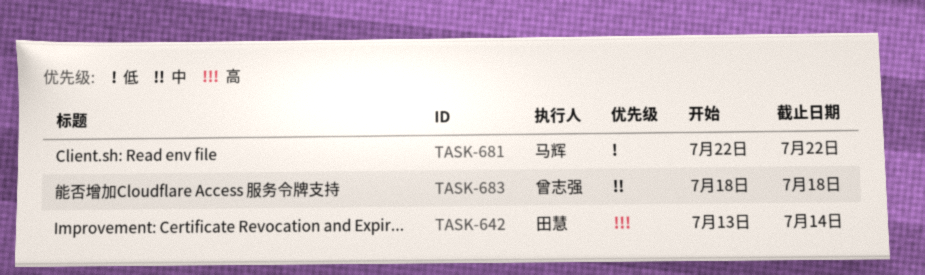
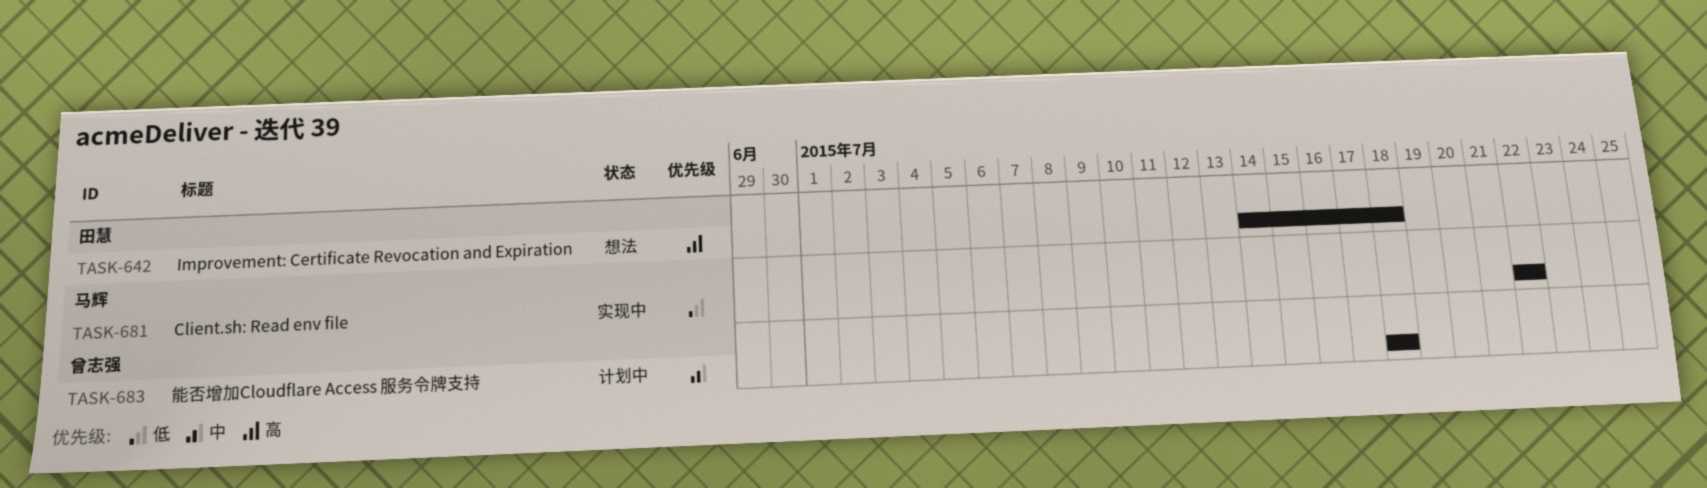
TASK-642, start: Jul 13 -> Jul 14
TASK-642, due: Jul 14 -> Jul 18

